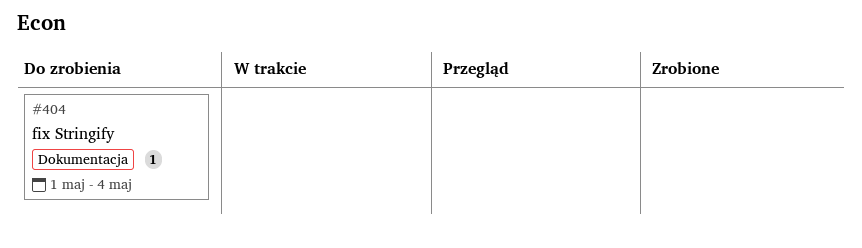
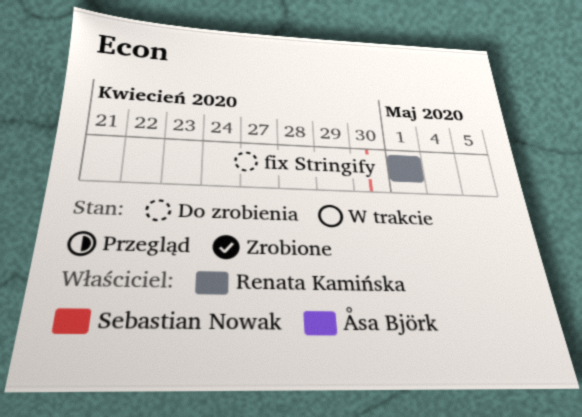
fix Stringify, due: May 4 -> May 1

